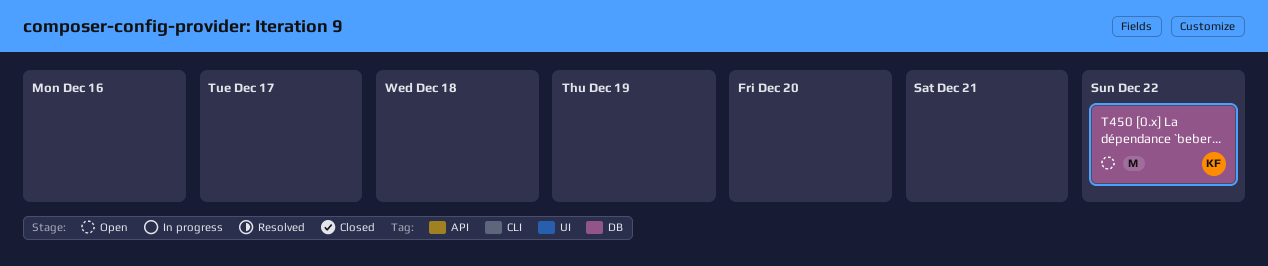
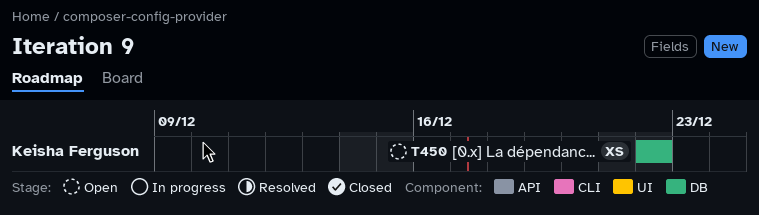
T450, estimate: M -> XS

